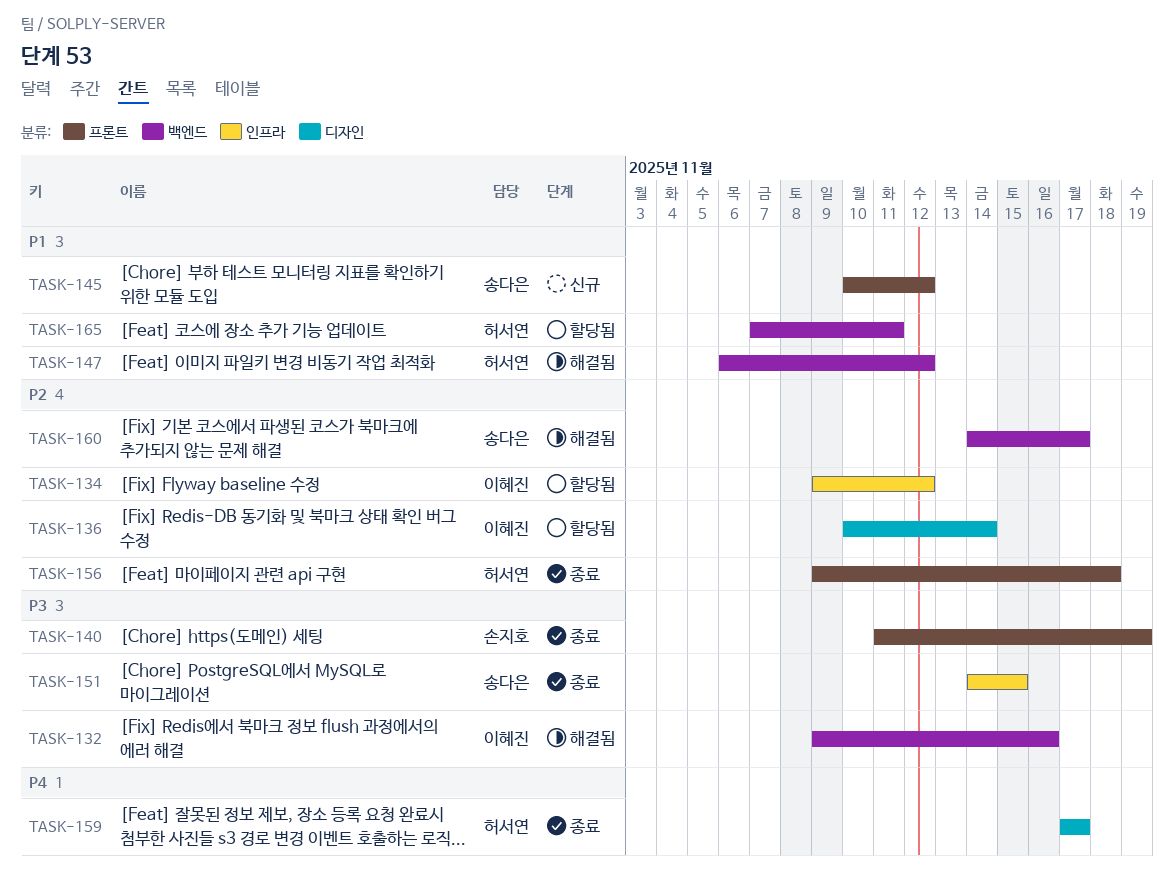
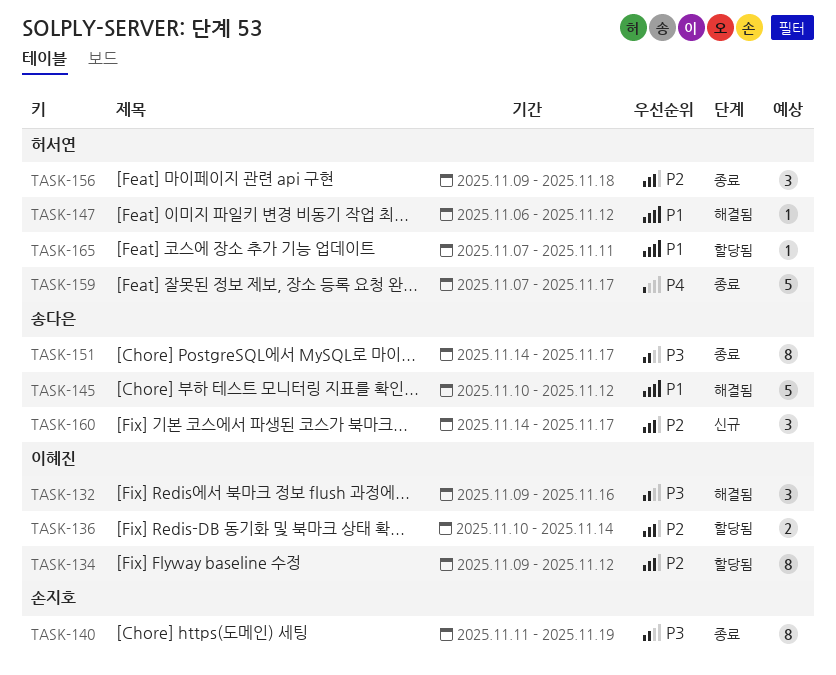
TASK-145, status: 신규 -> 해결됨
TASK-151, due: Nov 15 -> Nov 17
TASK-159, start: Nov 17 -> Nov 7
TASK-160, status: 해결됨 -> 신규

